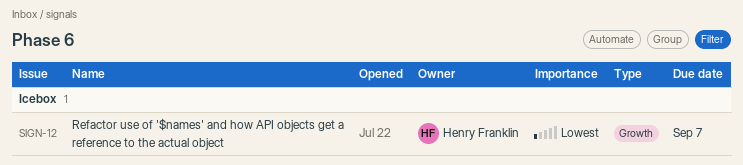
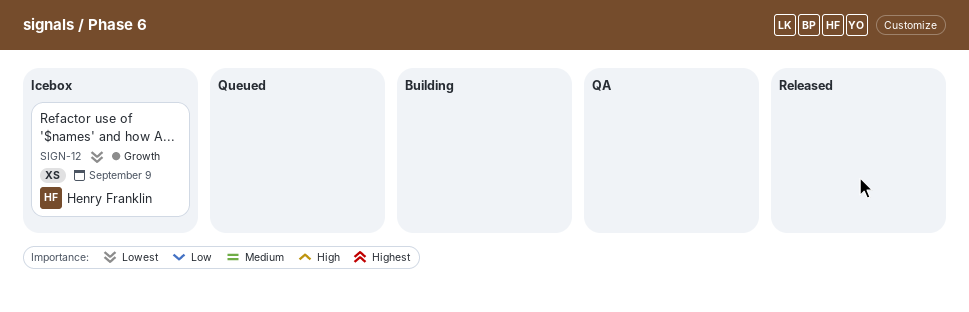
SIGN-12, due: Sep 7 -> Sep 9

